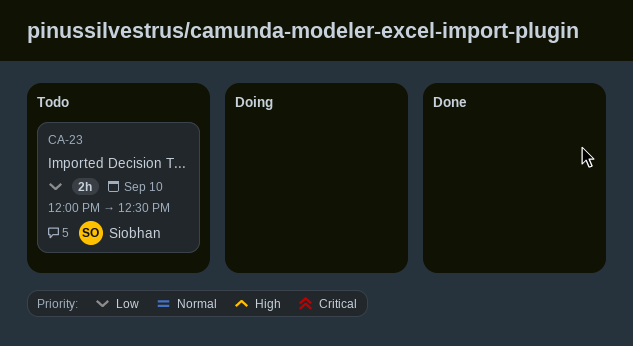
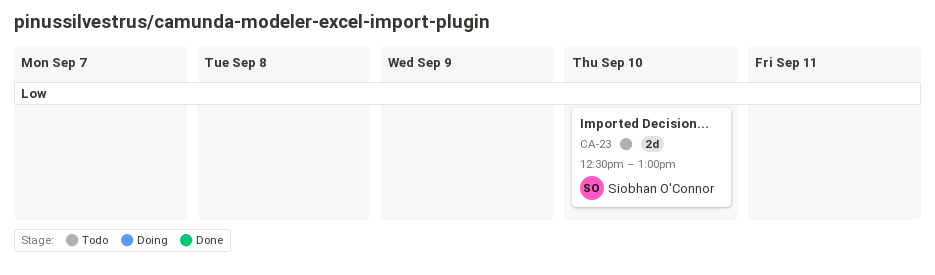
CA-23, estimate: 2h -> 2d
CA-23, begins: 12:00 -> 12:30
CA-23, ends: 12:30 -> 13:00

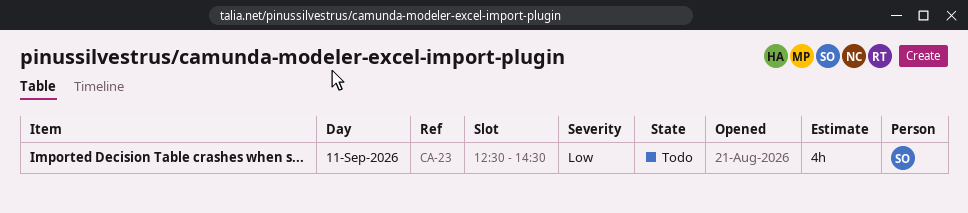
CA-23, estimate: 2d -> 4h
CA-23, day: Sep 10 -> Sep 11
CA-23, ends: 13:00 -> 14:30

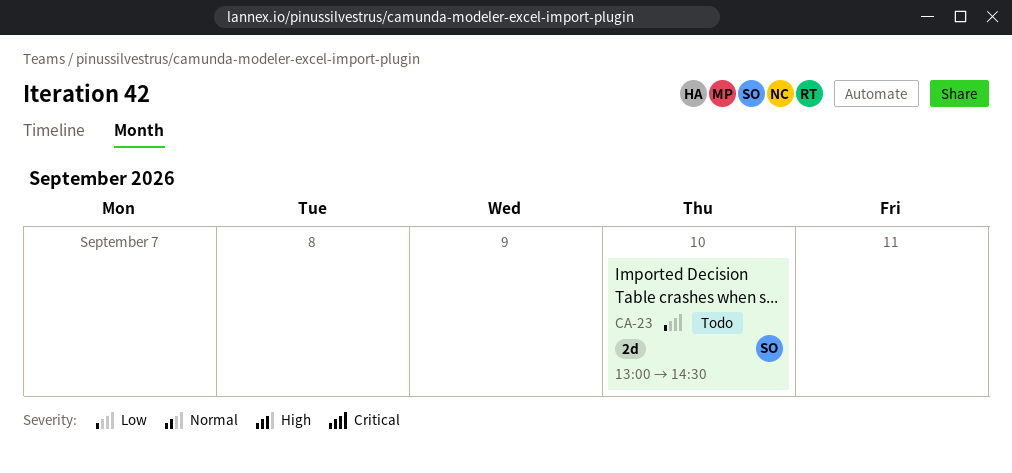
CA-23, estimate: 4h -> 2d
CA-23, day: Sep 11 -> Sep 10
CA-23, begins: 12:30 -> 13:00

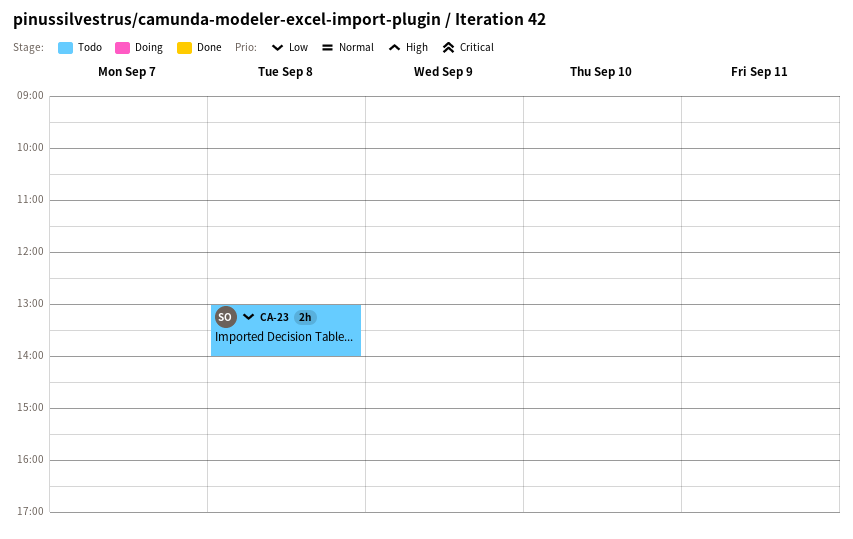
CA-23, estimate: 2d -> 2h
CA-23, day: Sep 10 -> Sep 8
CA-23, ends: 14:30 -> 14:00

